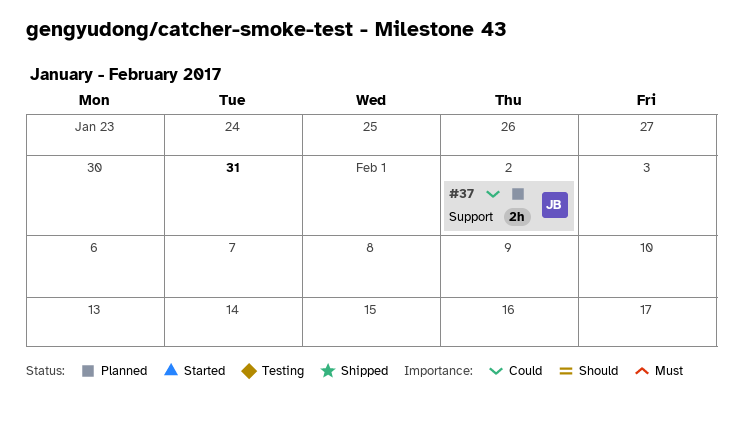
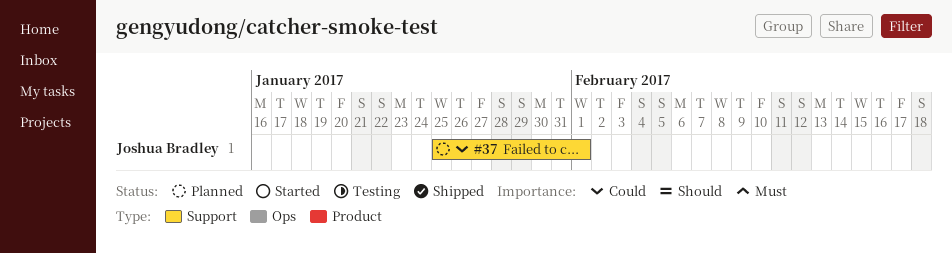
#37, due: Feb 2 -> Feb 1

